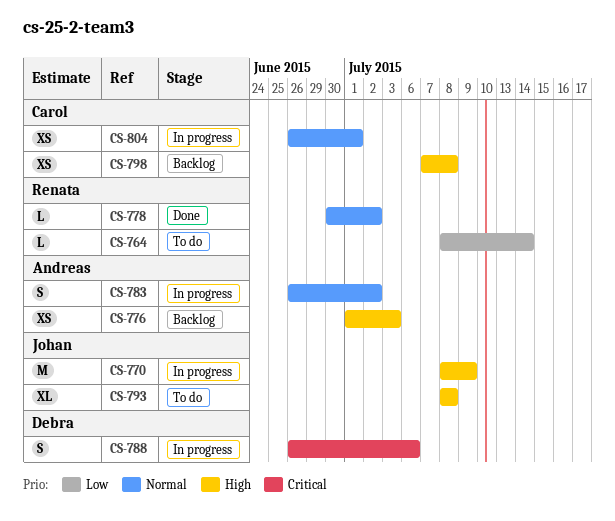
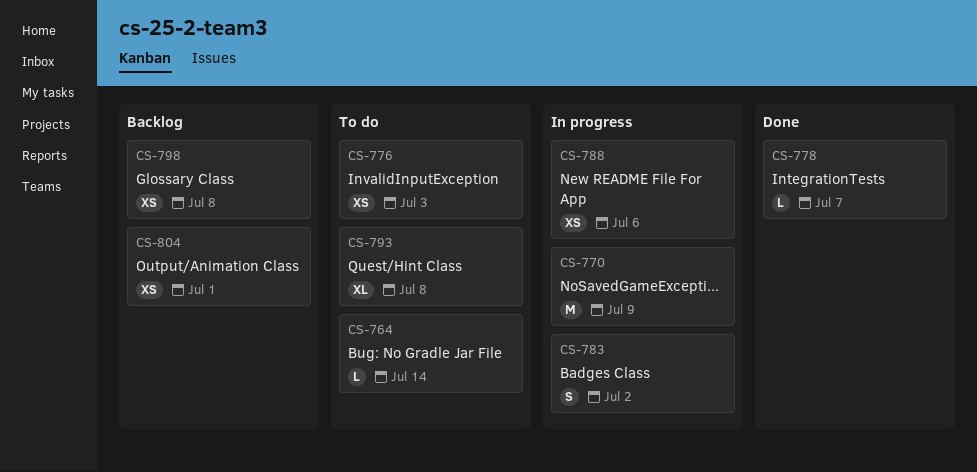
CS-776, status: Backlog -> To do
CS-778, due: Jul 2 -> Jul 7
CS-788, estimate: S -> XS
CS-804, status: In progress -> Backlog

